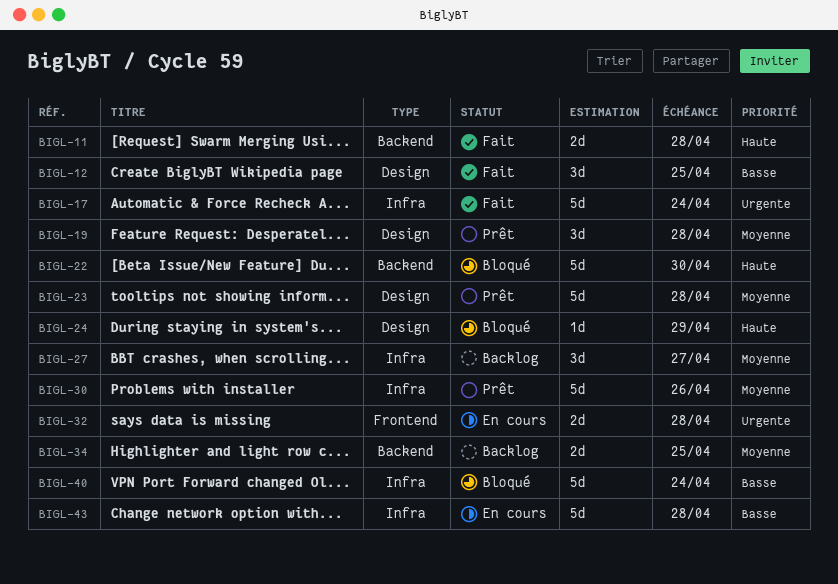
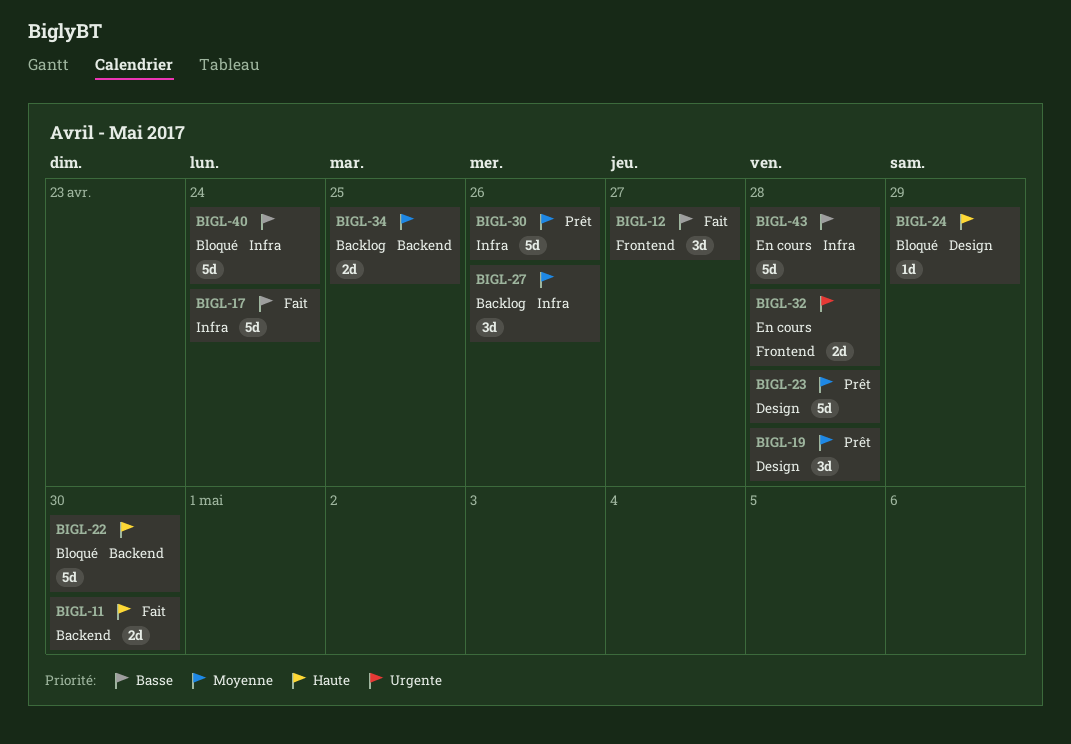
BIGL-11, due: Apr 28 -> Apr 30
BIGL-12, label: Design -> Frontend
BIGL-12, due: Apr 25 -> Apr 27
BIGL-17, priority: Urgente -> Basse
BIGL-27, due: Apr 27 -> Apr 26

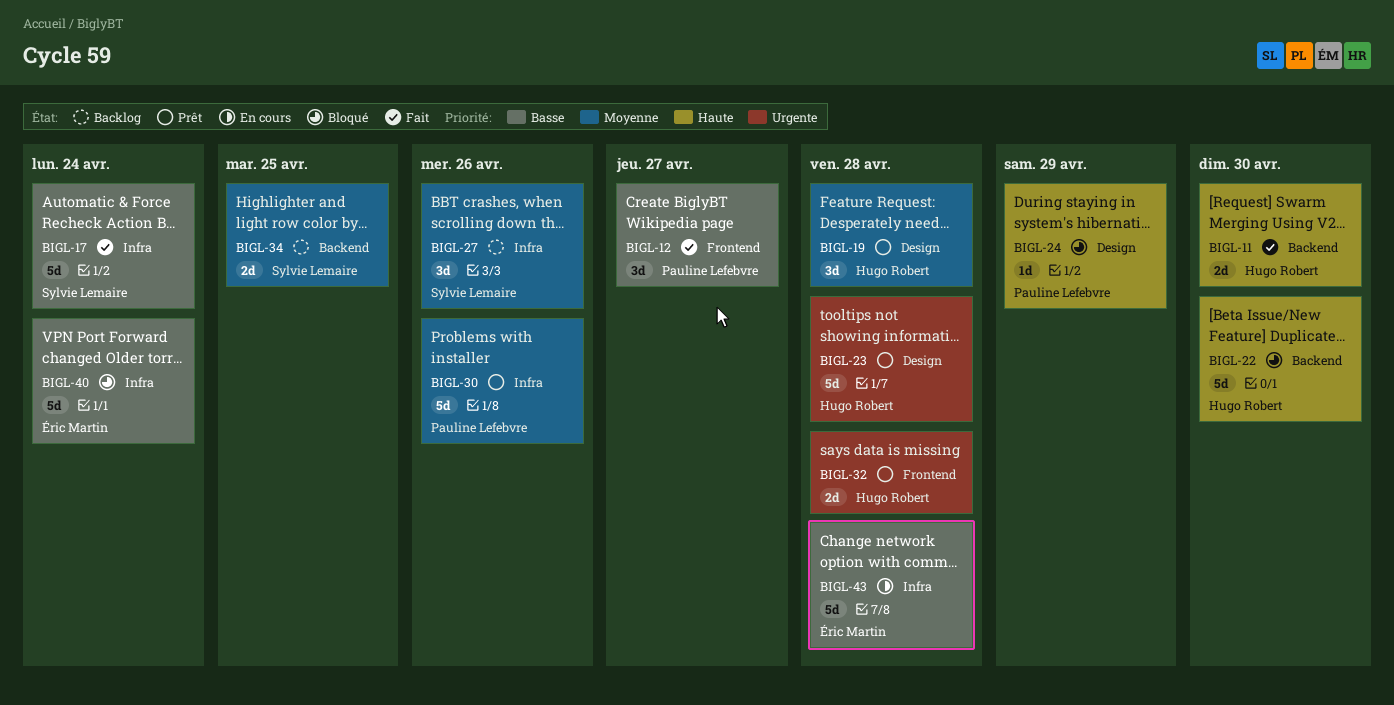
BIGL-23, priority: Moyenne -> Urgente
BIGL-32, status: En cours -> Prêt

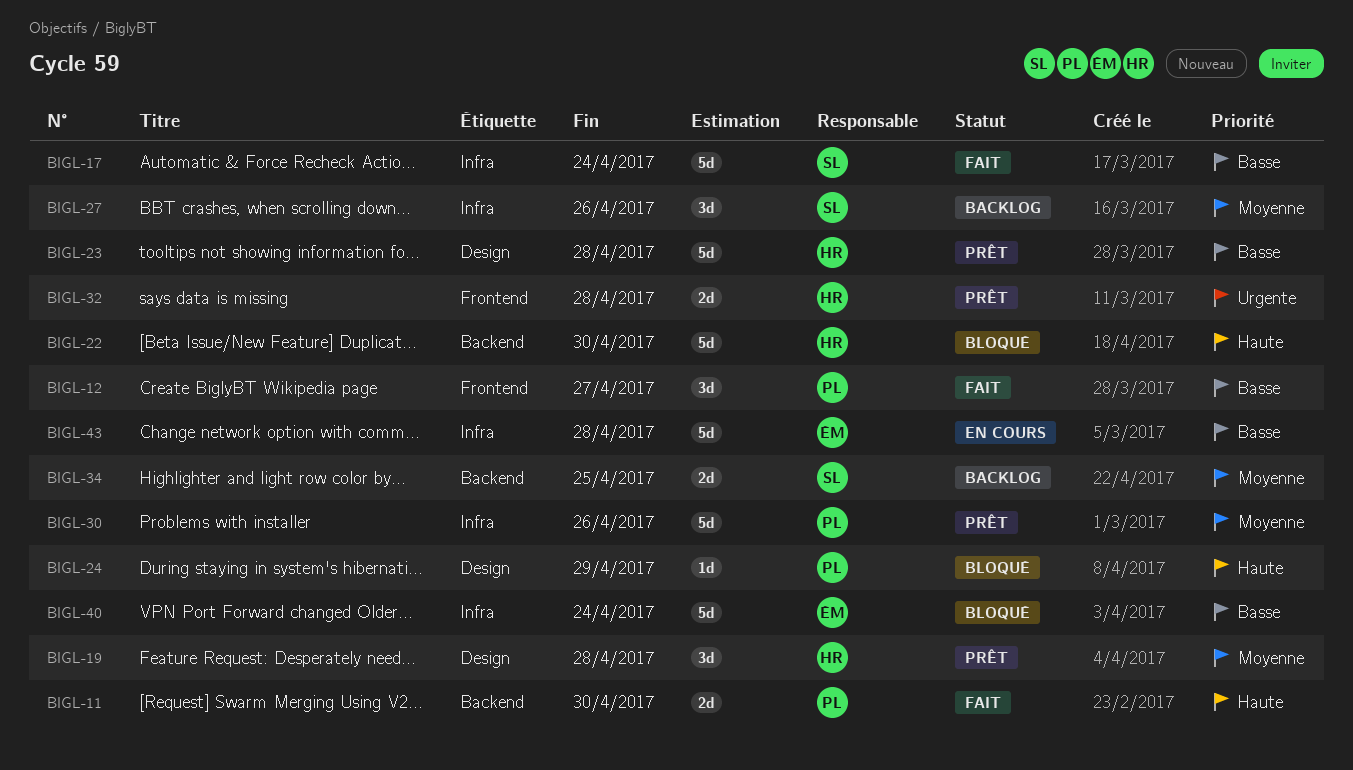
BIGL-11, owner: Hugo Robert -> Pauline Lefebvre
BIGL-23, priority: Urgente -> Basse

